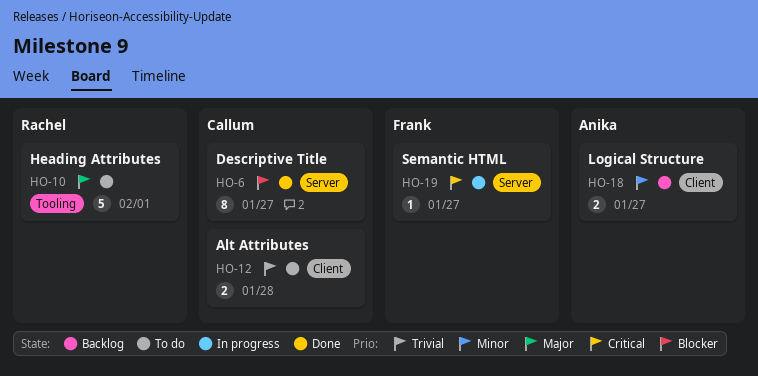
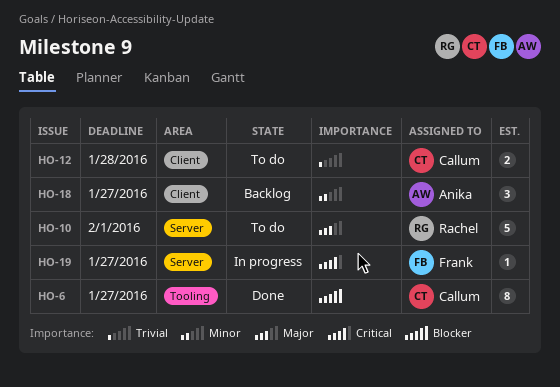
HO-6, label: Server -> Tooling
HO-10, label: Tooling -> Server
HO-18, estimate: 2 -> 3

